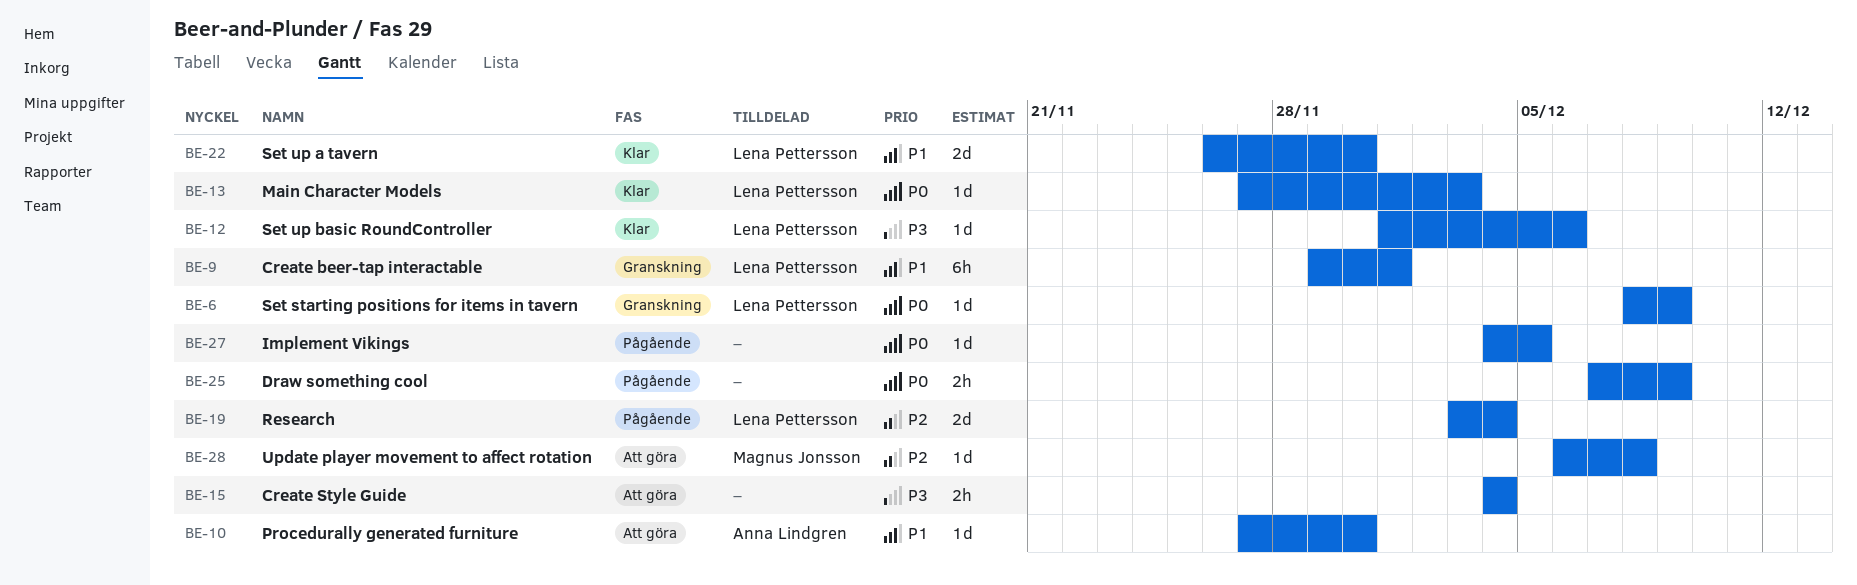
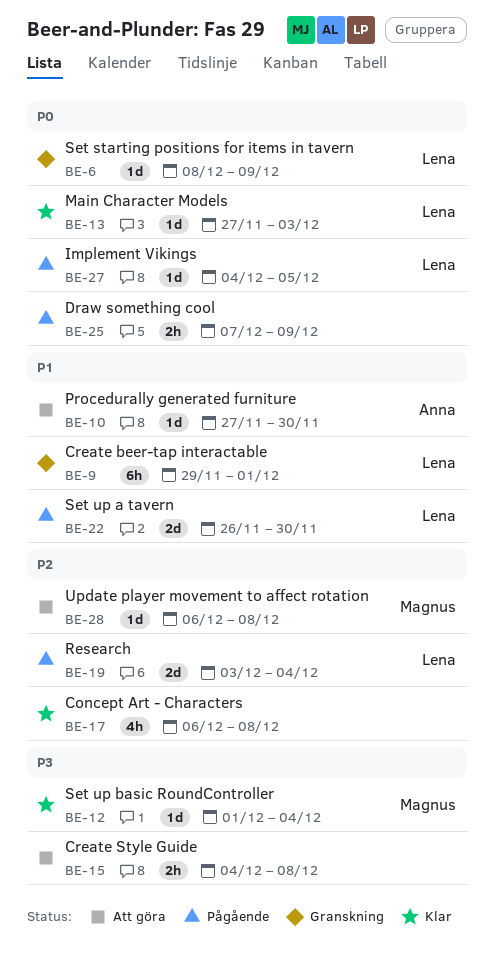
BE-12, owner: Lena Pettersson -> Magnus Jonsson
BE-12, due: Dec 6 -> Dec 4
BE-15, due: Dec 4 -> Dec 8
BE-17: none -> present
BE-22, status: Klar -> Pågående
BE-27, owner: none -> Lena Pettersson

